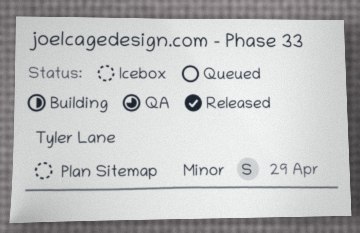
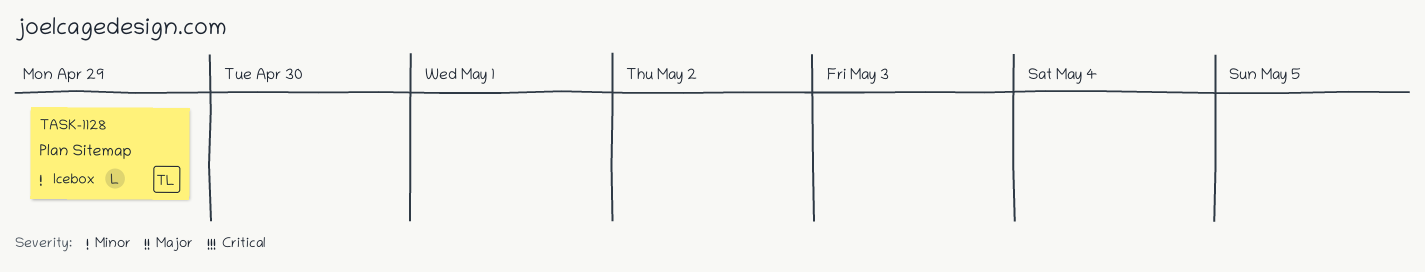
Plan Sitemap, estimate: S -> L

